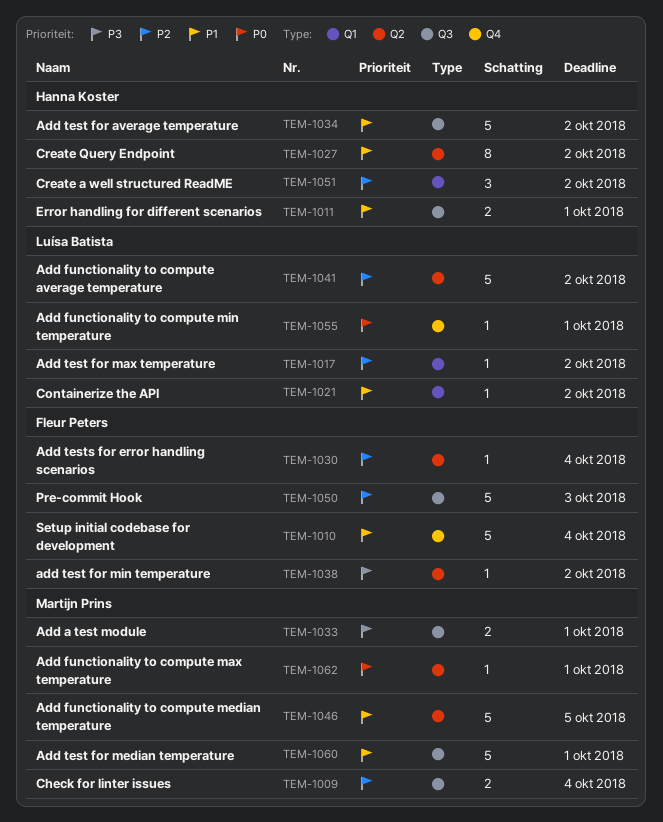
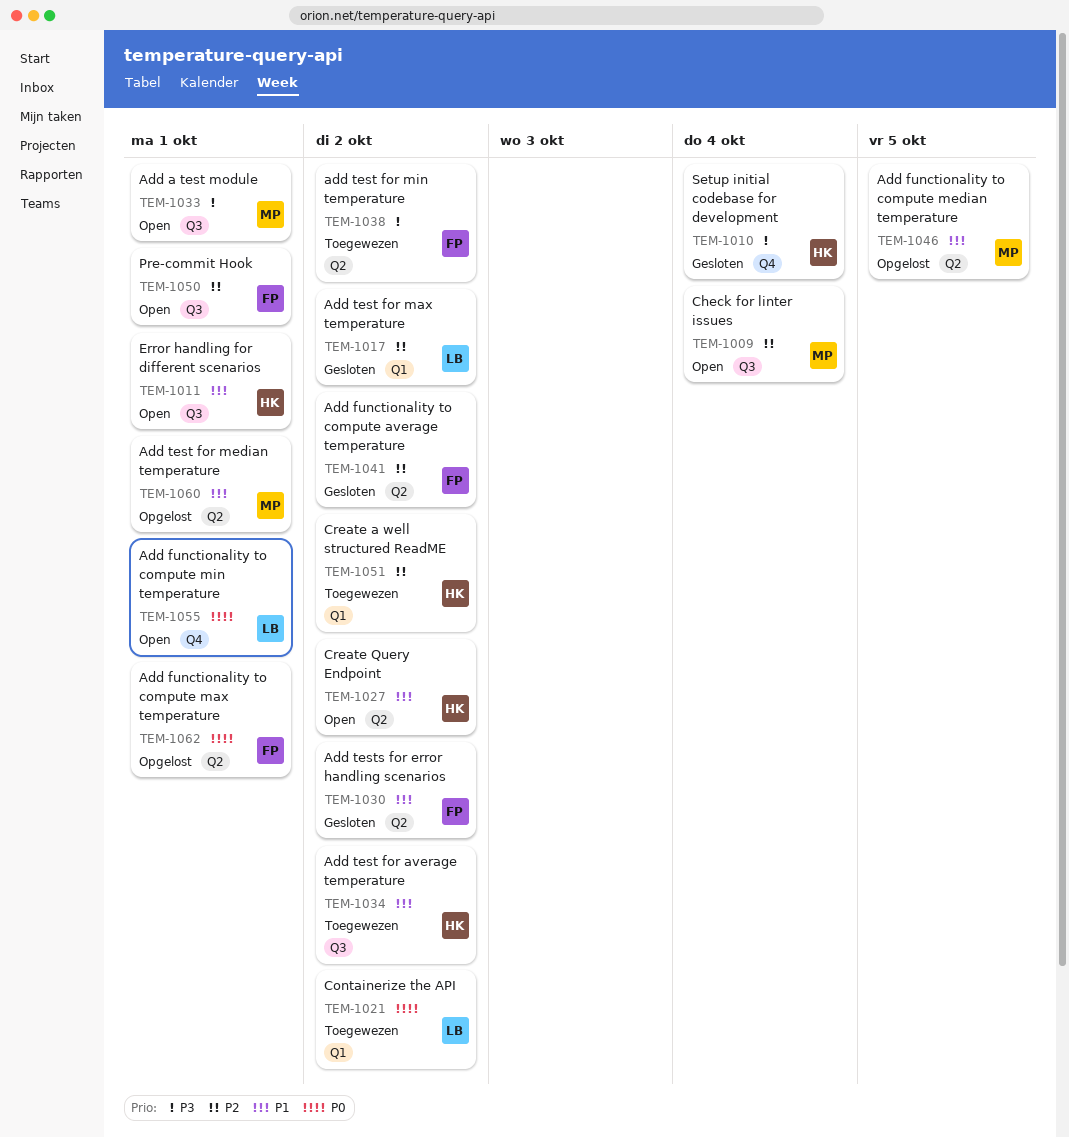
TEM-1010, owner: Fleur Peters -> Hanna Koster
TEM-1010, priority: P1 -> P3
TEM-1021, priority: P1 -> P0
TEM-1030, priority: P2 -> P1
TEM-1030, due: Oct 4 -> Oct 2
TEM-1041, owner: Luísa Batista -> Fleur Peters
TEM-1050, due: Oct 3 -> Oct 1
TEM-1060, label: Q3 -> Q2
TEM-1062, owner: Martijn Prins -> Fleur Peters

